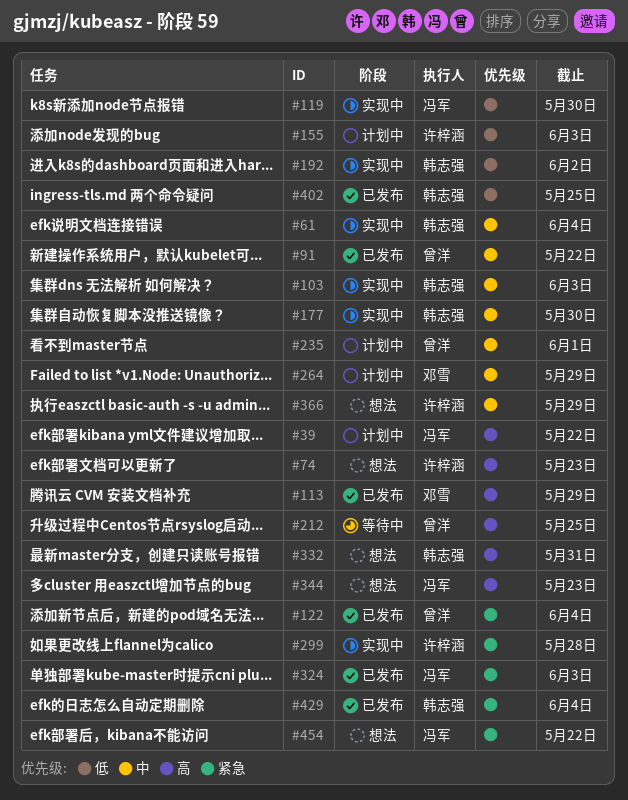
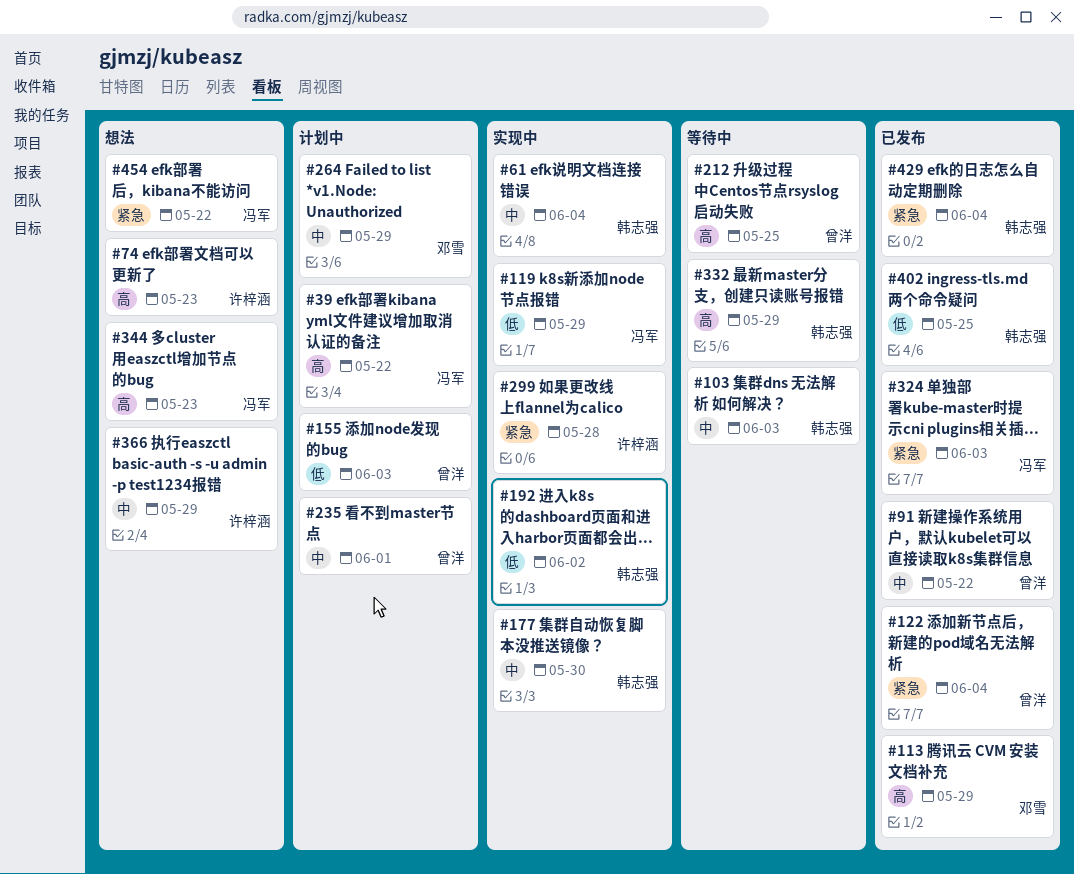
#103, status: 实现中 -> 等待中
#119, due: May 30 -> May 29
#155, owner: 许梓涵 -> 曾洋
#332, status: 想法 -> 等待中
#332, due: May 31 -> May 29

